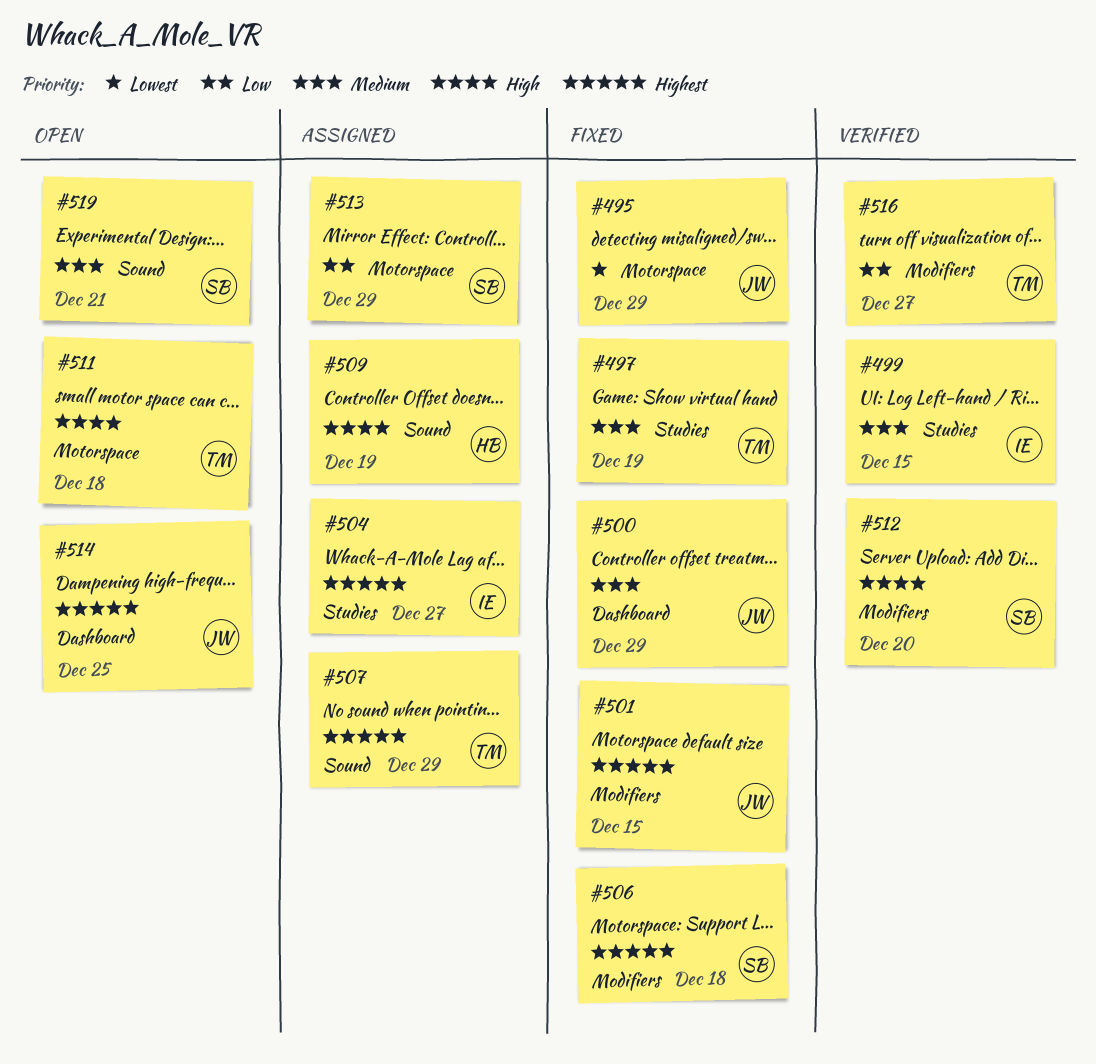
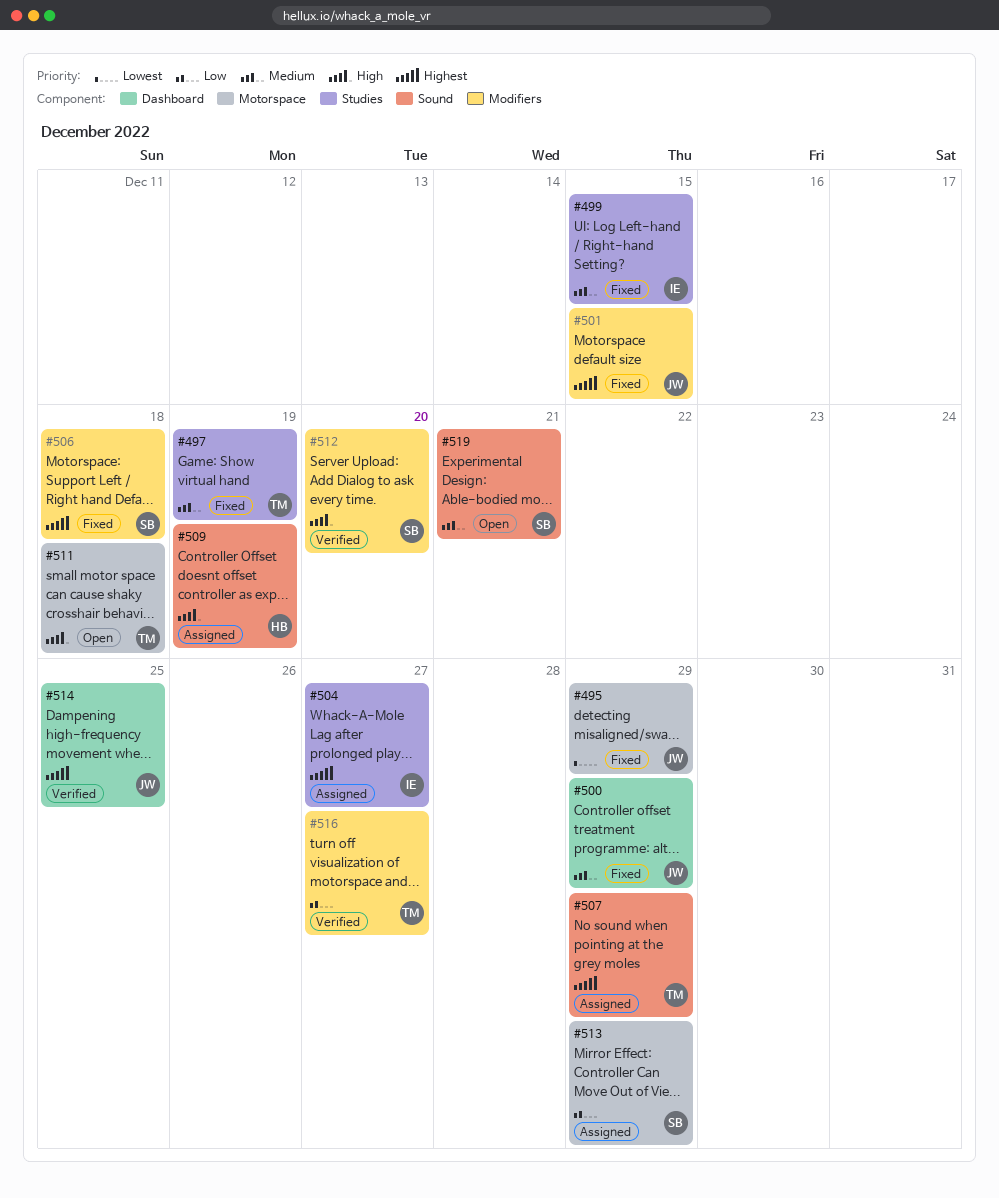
#499, status: Verified -> Fixed
#514, status: Open -> Verified

